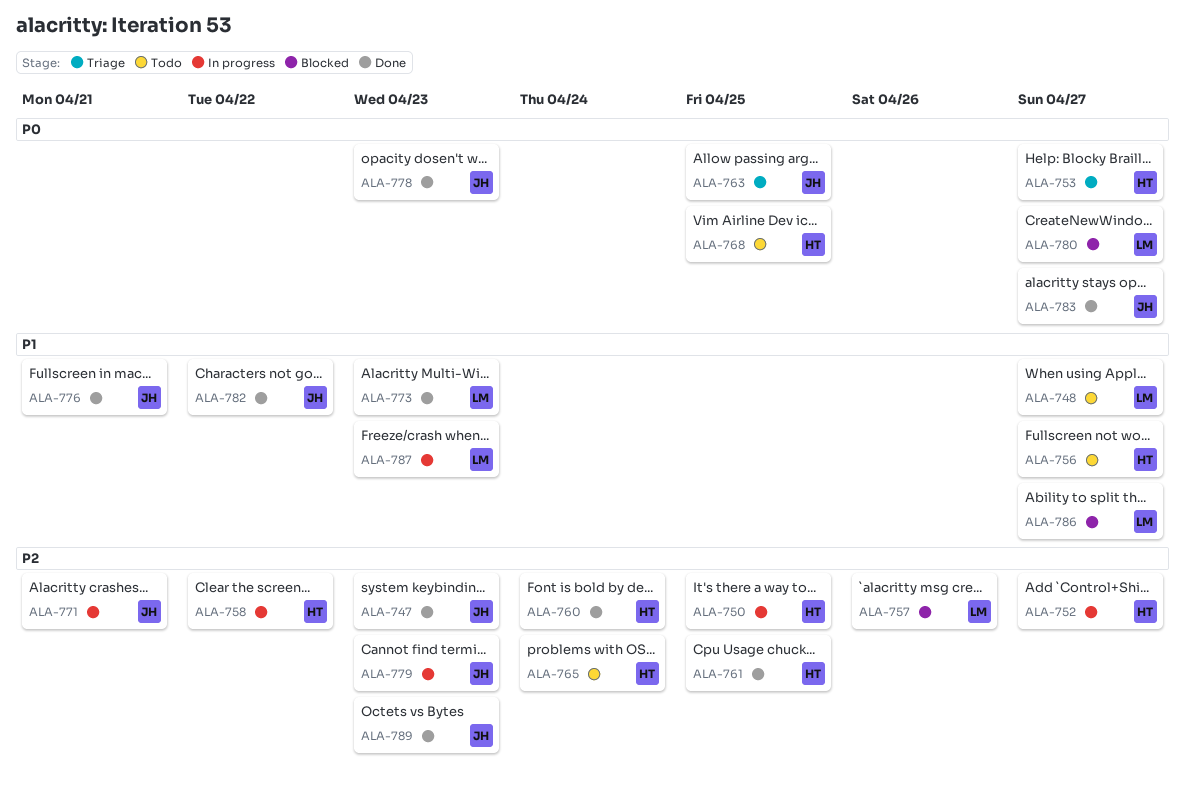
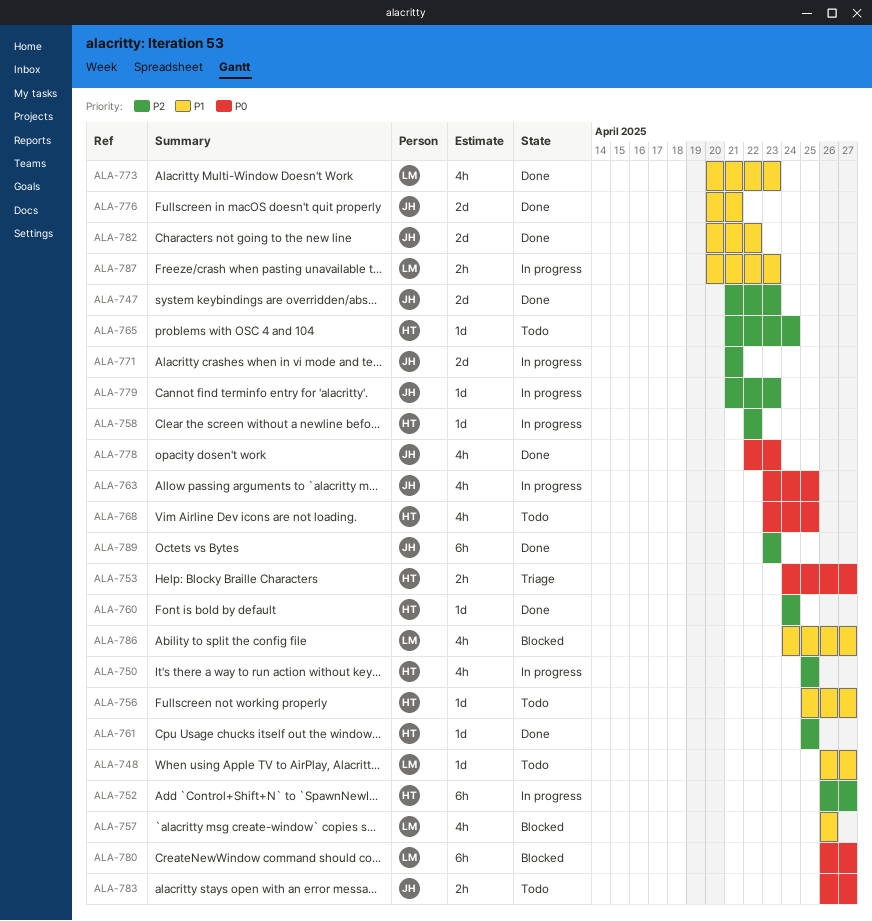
ALA-757, priority: P2 -> P1
ALA-763, status: Triage -> In progress
ALA-783, status: Done -> Todo

